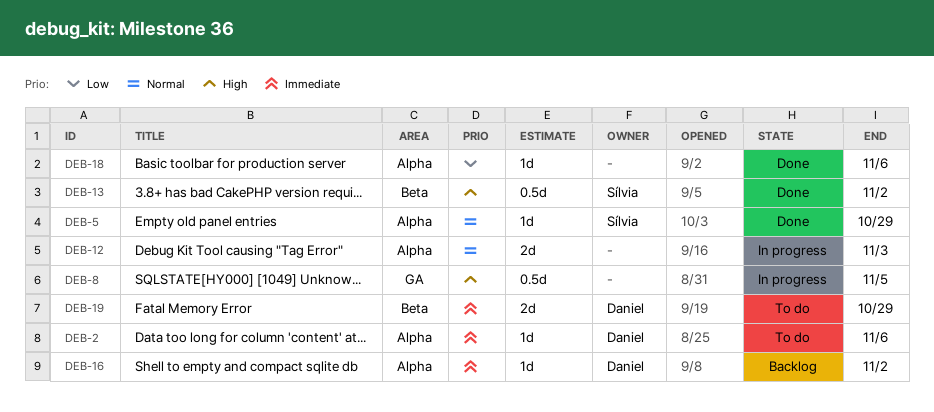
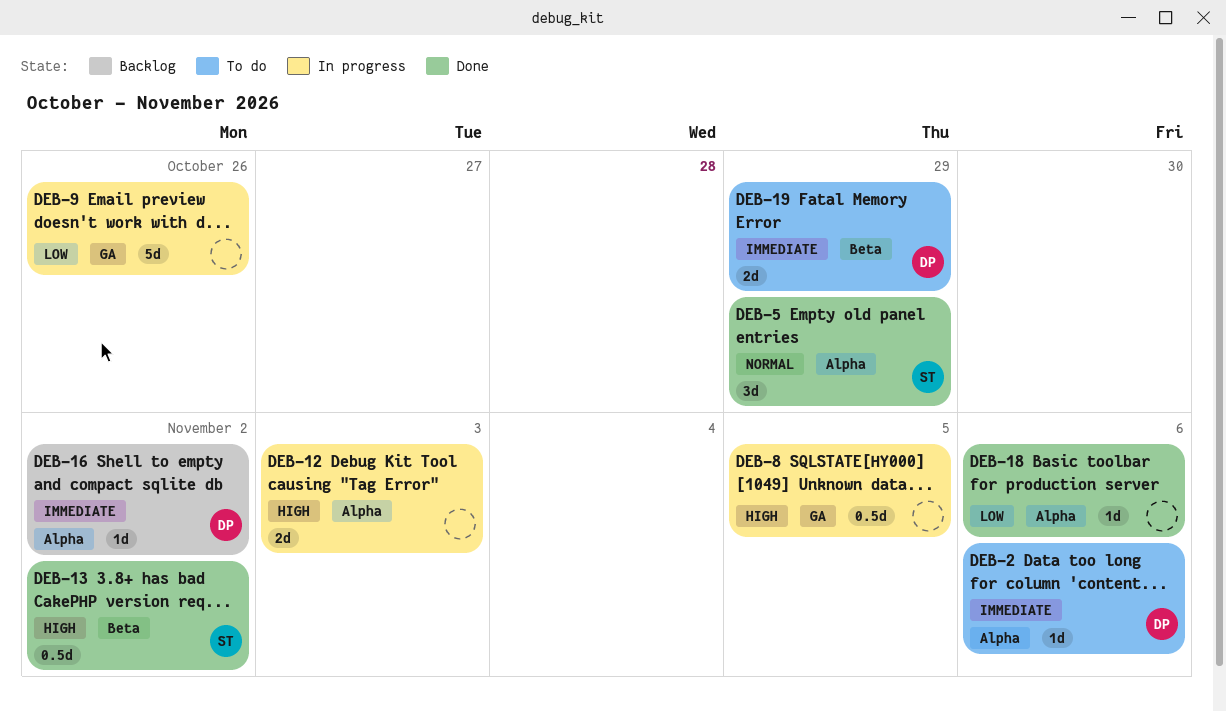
DEB-5, estimate: 1d -> 3d
DEB-9: none -> present
DEB-12, priority: Normal -> High

